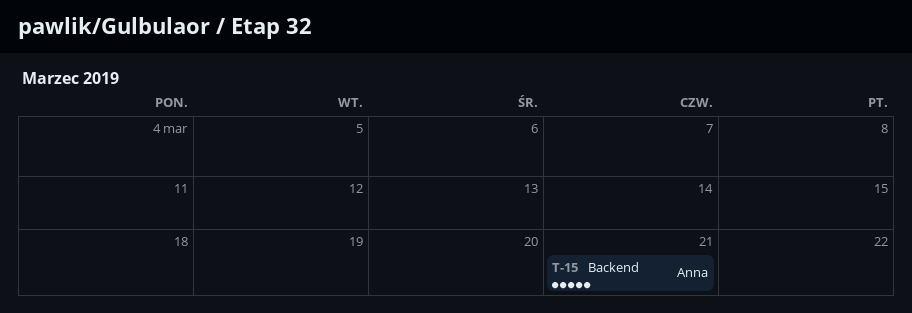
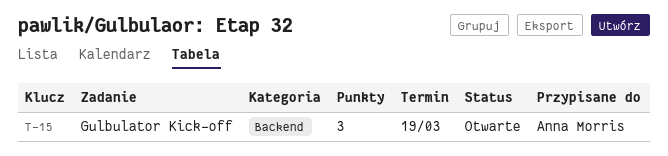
T-15, estimate: 5 -> 3
T-15, due: Mar 21 -> Mar 19

